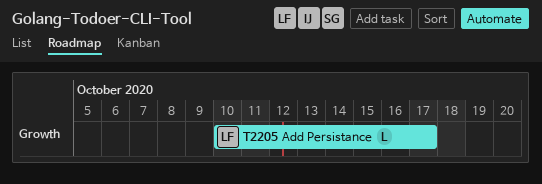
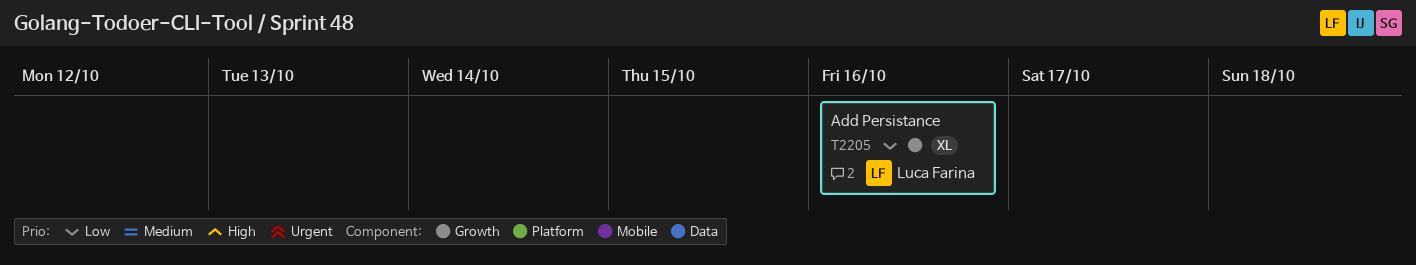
T2205, estimate: L -> XL
T2205, due: Oct 17 -> Oct 16

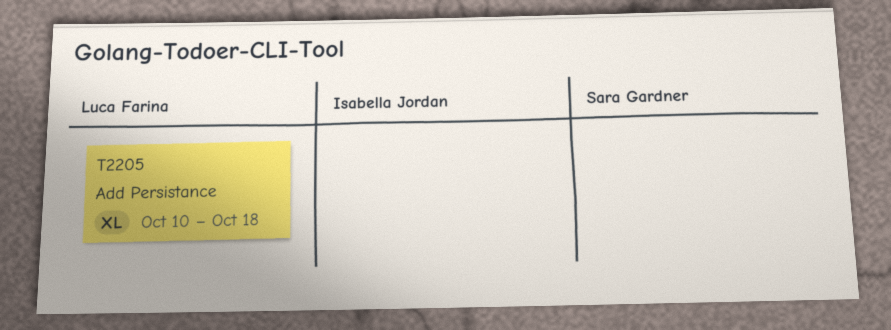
T2205, due: Oct 16 -> Oct 18

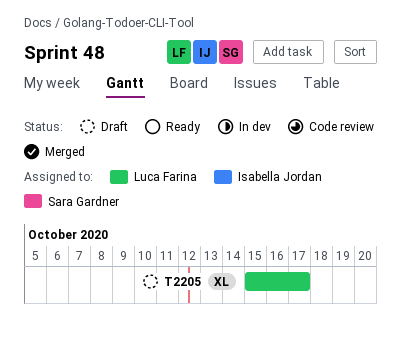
T2205, start: Oct 10 -> Oct 15
T2205, due: Oct 18 -> Oct 17

